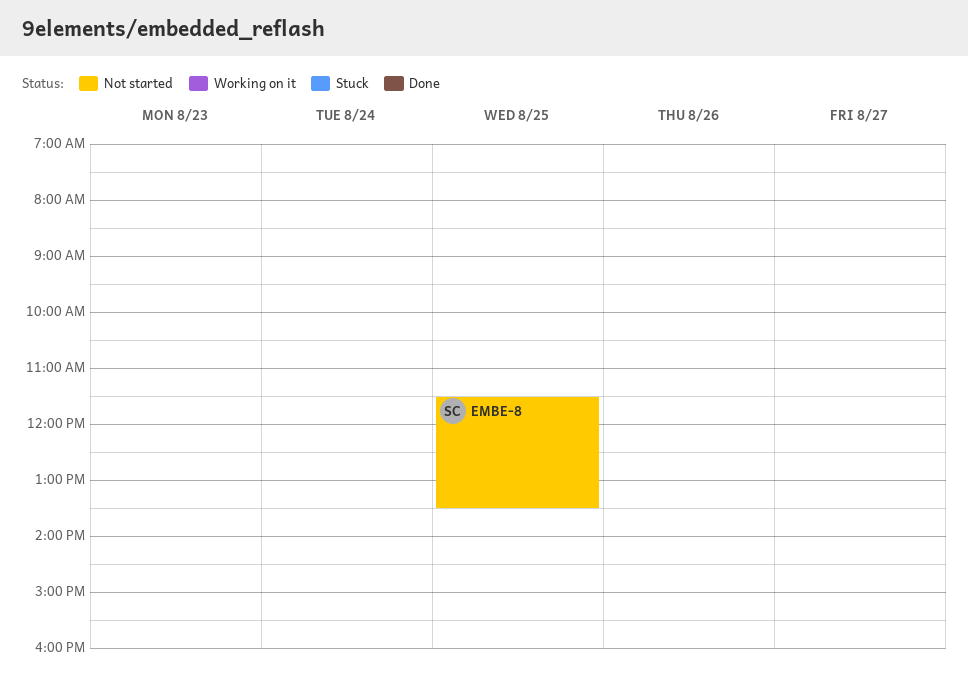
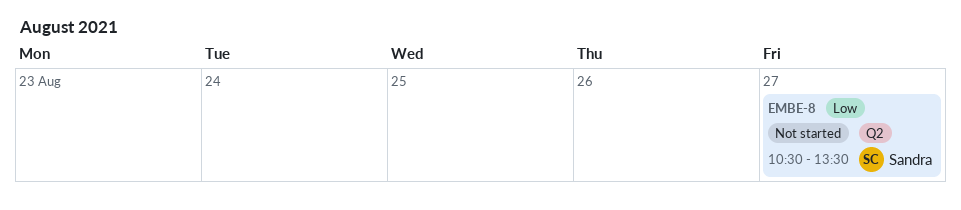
EMBE-8, day: Aug 25 -> Aug 27
EMBE-8, begins: 11:30 -> 10:30

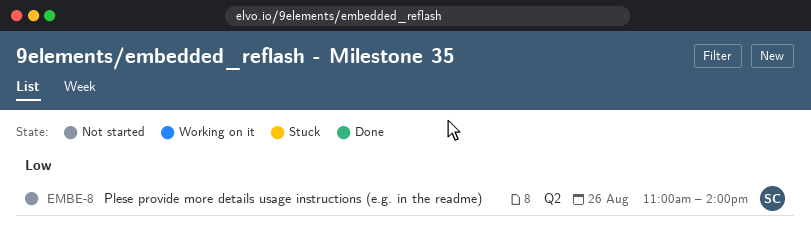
EMBE-8, day: Aug 27 -> Aug 26
EMBE-8, begins: 10:30 -> 11:00
EMBE-8, ends: 13:30 -> 14:00

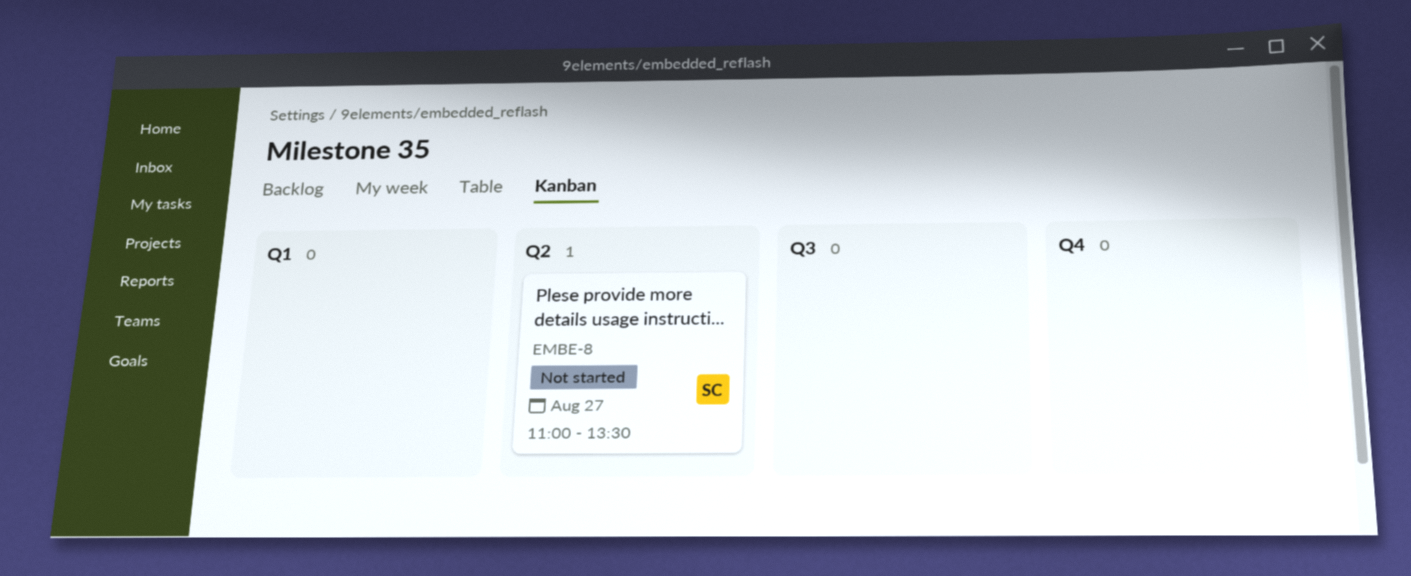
EMBE-8, day: Aug 26 -> Aug 27
EMBE-8, ends: 14:00 -> 13:30

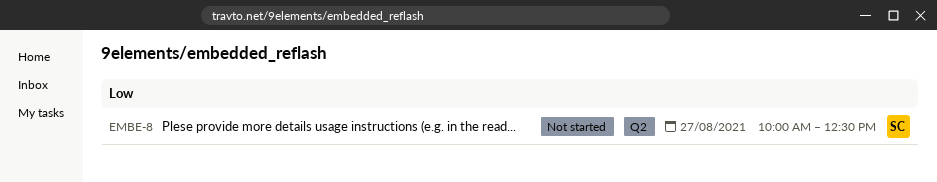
EMBE-8, begins: 11:00 -> 10:00
EMBE-8, ends: 13:30 -> 12:30

